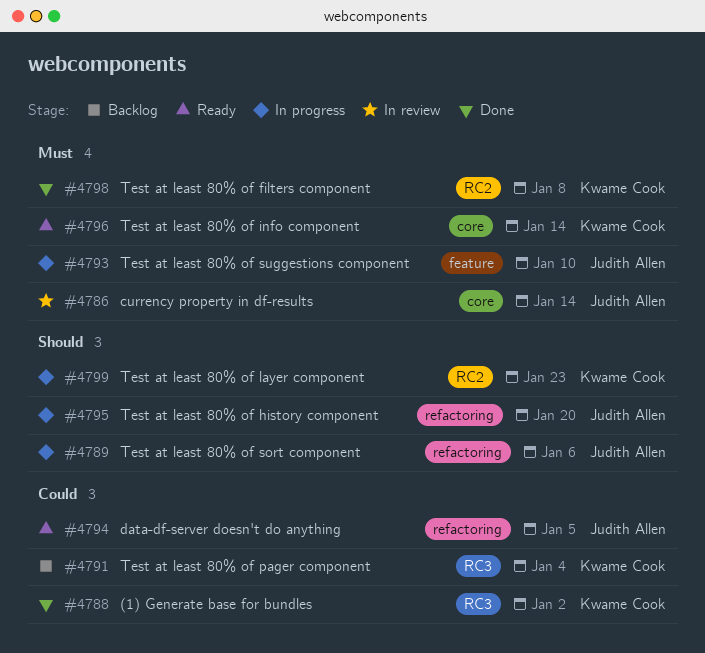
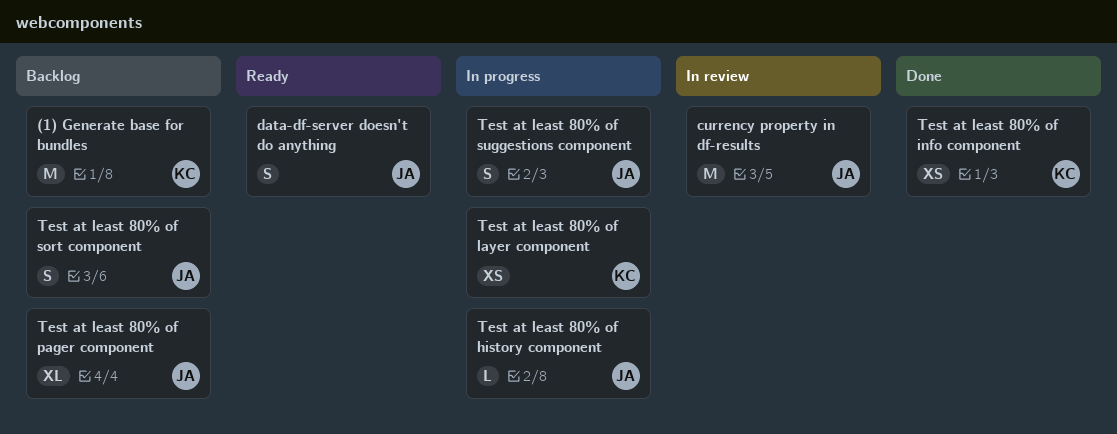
(1) Generate base for bundles, status: Done -> Backlog
Test at least 80% of filters component: present -> none
Test at least 80% of info component, status: Ready -> Done
Test at least 80% of pager component, owner: Kwame Cook -> Judith Allen
Test at least 80% of sort component, status: In progress -> Backlog

